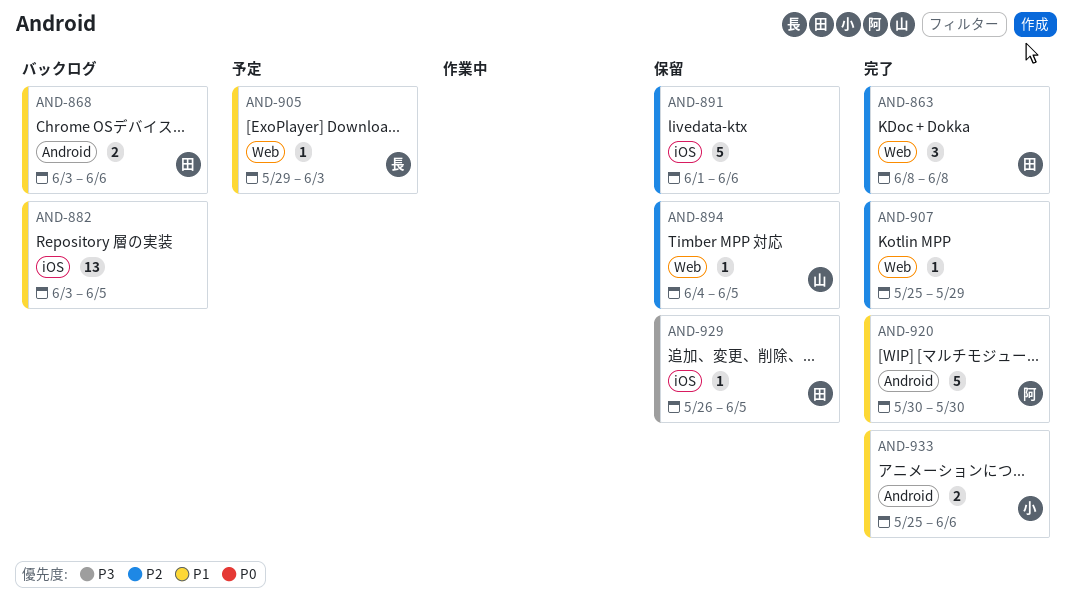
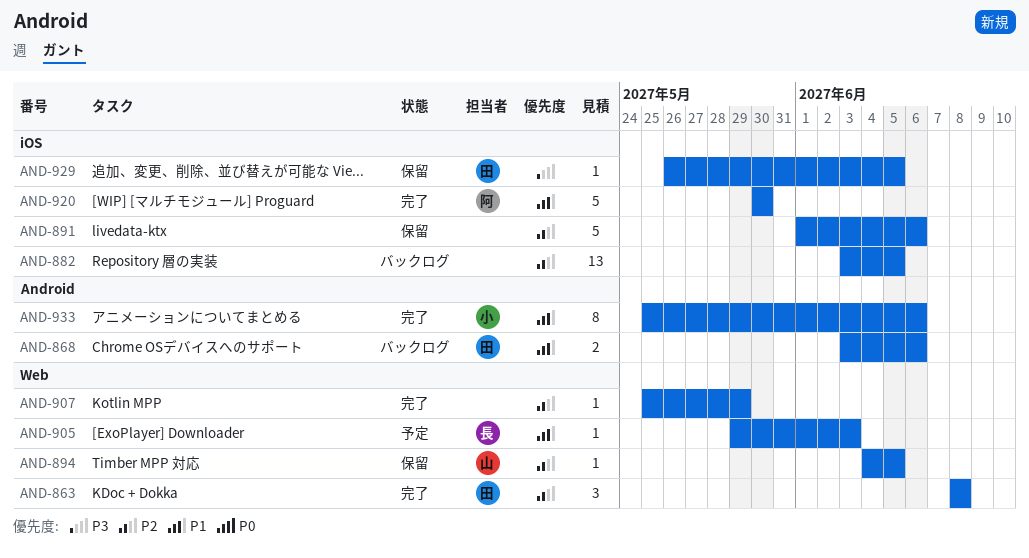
AND-882, priority: P1 -> P2
AND-920, label: Android -> iOS
AND-933, estimate: 2 -> 8

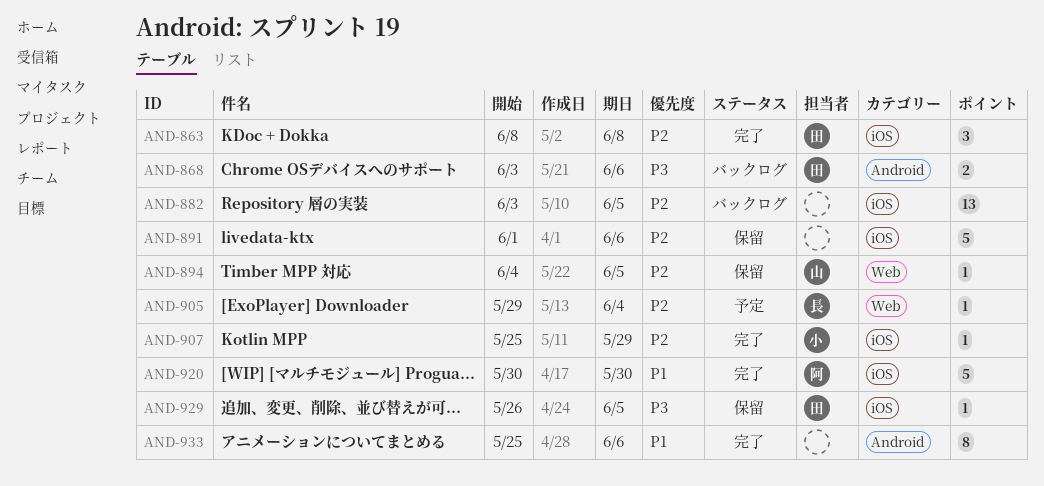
AND-863, label: Web -> iOS
AND-868, priority: P1 -> P3
AND-905, priority: P1 -> P2
AND-905, due: Jun 3 -> Jun 4
AND-907, owner: none -> 小
AND-907, label: Web -> iOS
AND-933, owner: 小 -> none

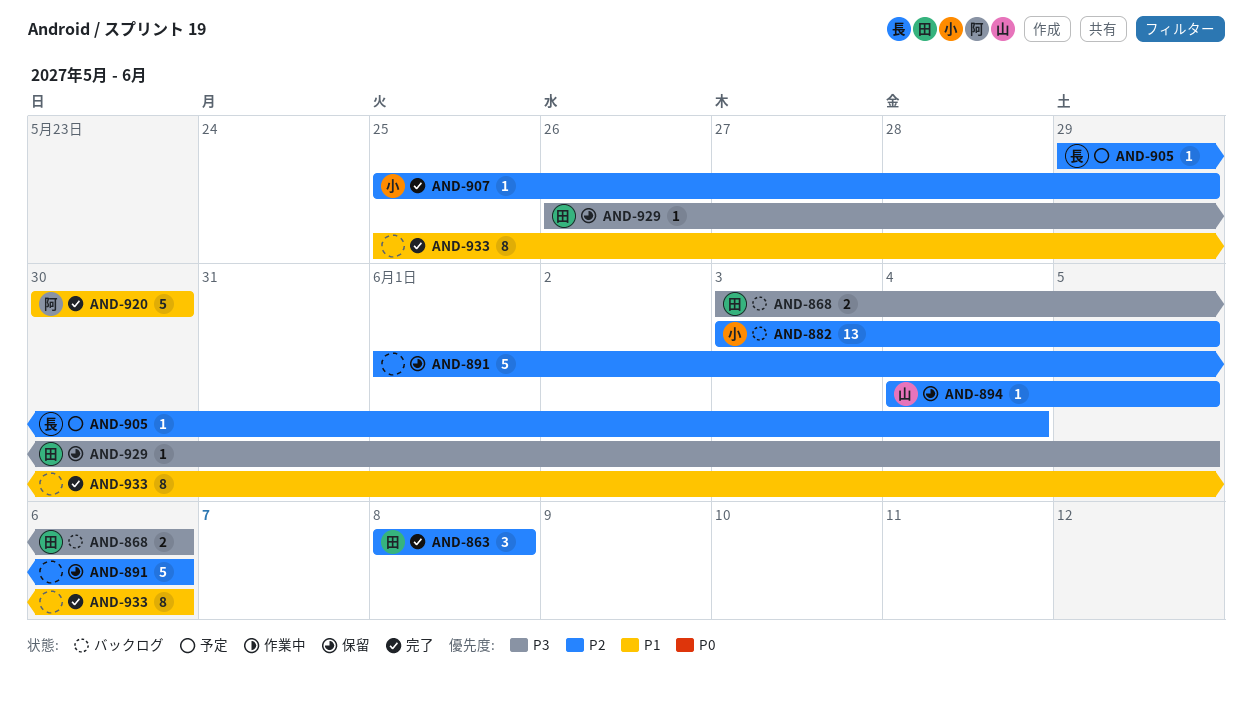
AND-882, owner: none -> 小

